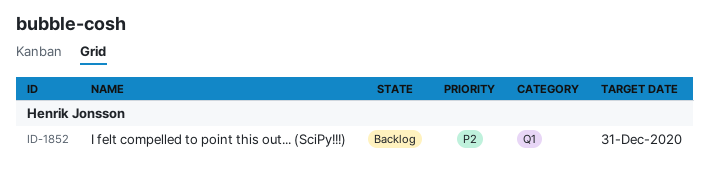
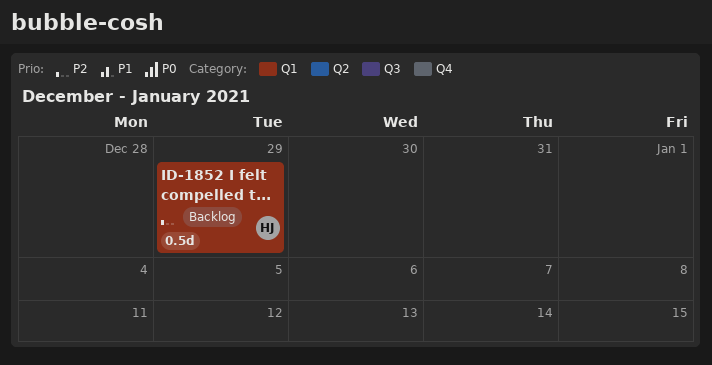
ID-1852, due: Dec 31 -> Dec 29

